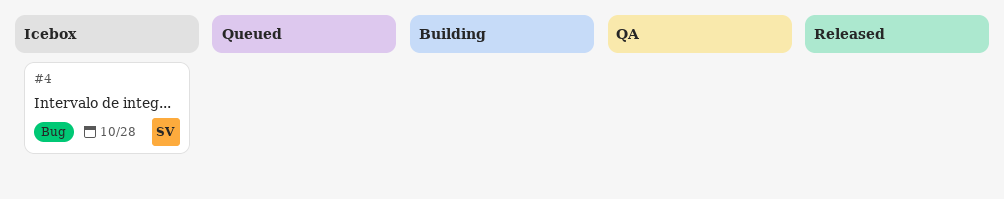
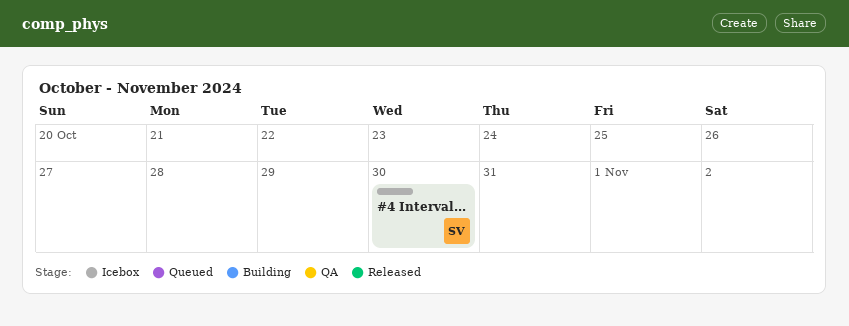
#4, due: Oct 28 -> Oct 30

